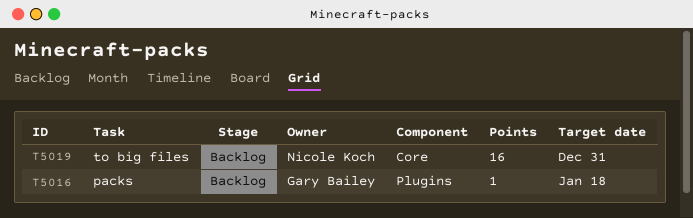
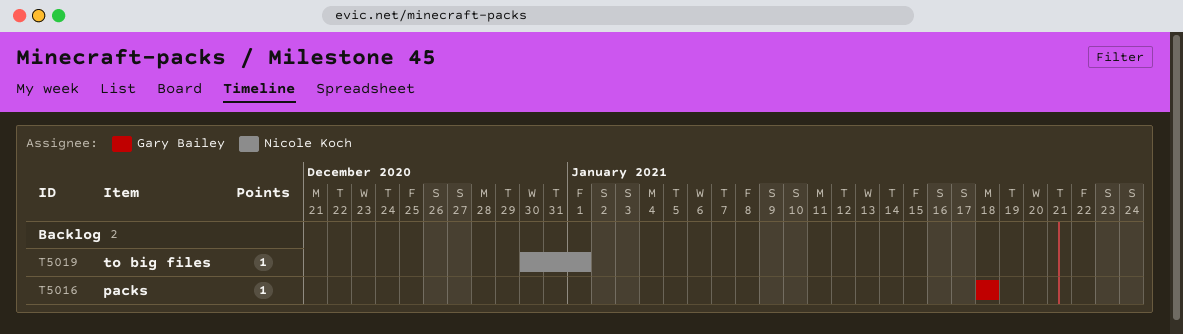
T5019, estimate: 16 -> 1
T5019, due: Dec 31 -> Jan 1

